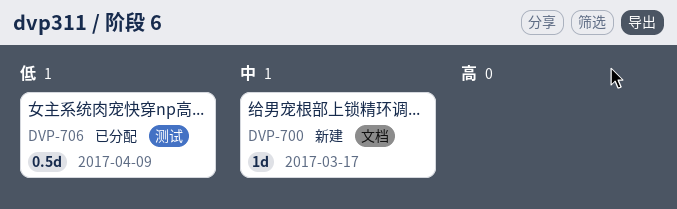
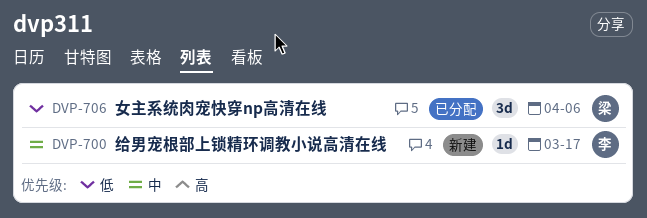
DVP-706, estimate: 0.5d -> 3d
DVP-706, due: Apr 9 -> Apr 6

